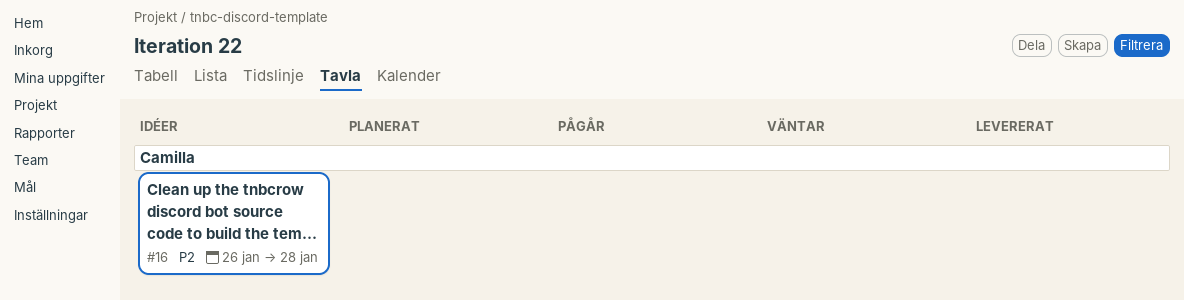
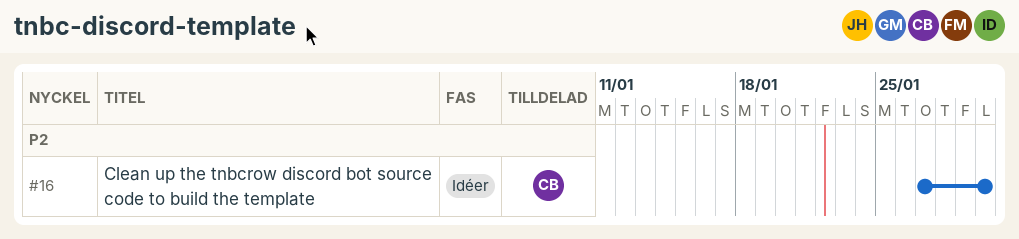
#16, start: Jan 26 -> Jan 27
#16, due: Jan 28 -> Jan 30

